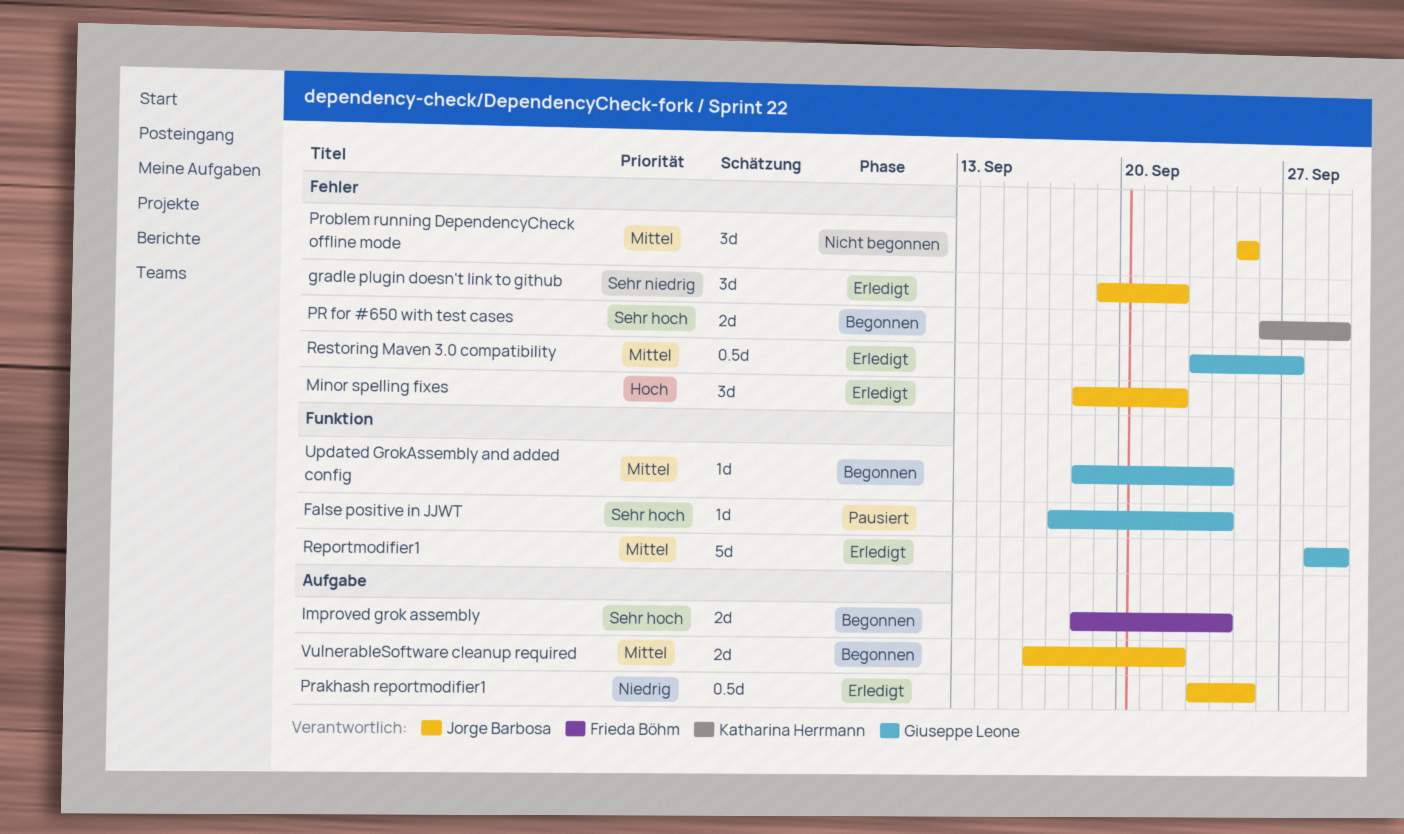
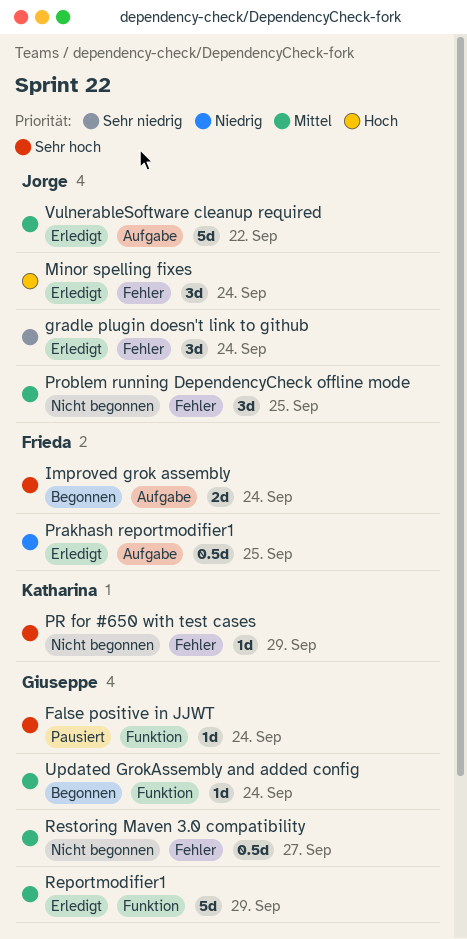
gradle plugin doesn't link to github, due: Sep 22 -> Sep 24
Minor spelling fixes, due: Sep 22 -> Sep 24
PR for #650 with test cases, status: Begonnen -> Nicht begonnen
PR for #650 with test cases, estimate: 2d -> 1d
Prakhash reportmodifier1, owner: Jorge Barbosa -> Frieda Böhm
Restoring Maven 3.0 compatibility, status: Erledigt -> Nicht begonnen
VulnerableSoftware cleanup required, status: Begonnen -> Erledigt
VulnerableSoftware cleanup required, estimate: 2d -> 5d

